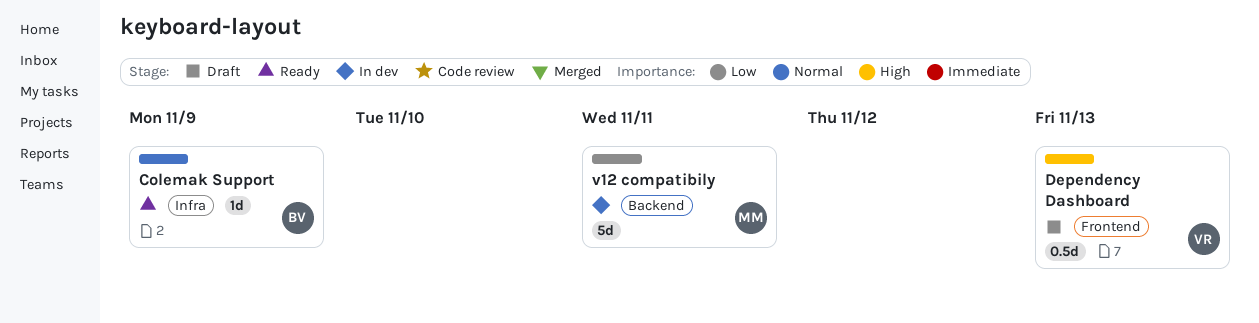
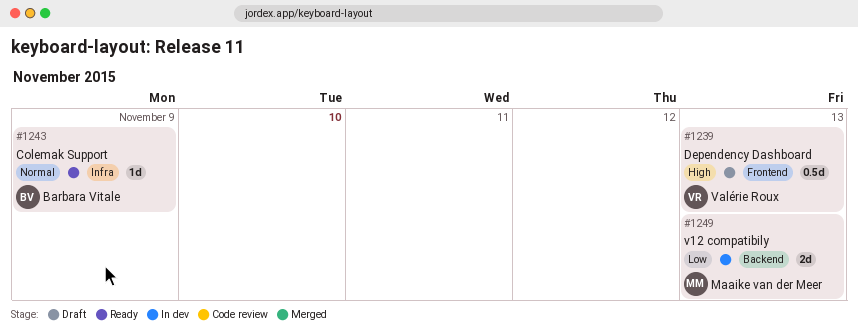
v12 compatibily, estimate: 5d -> 2d
v12 compatibily, due: Nov 11 -> Nov 13

